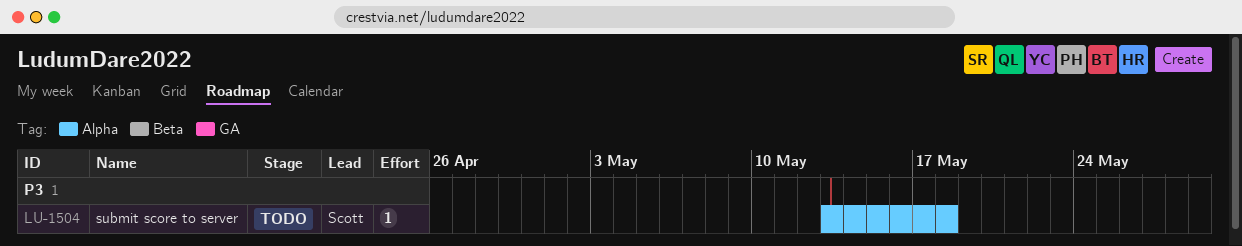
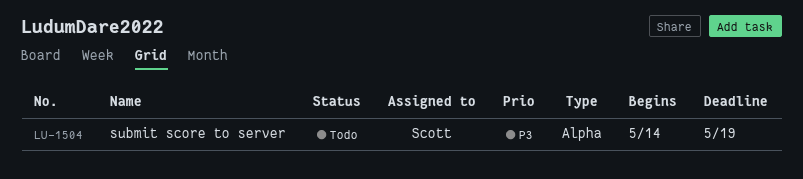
LU-1504, start: May 13 -> May 14
LU-1504, due: May 18 -> May 19

